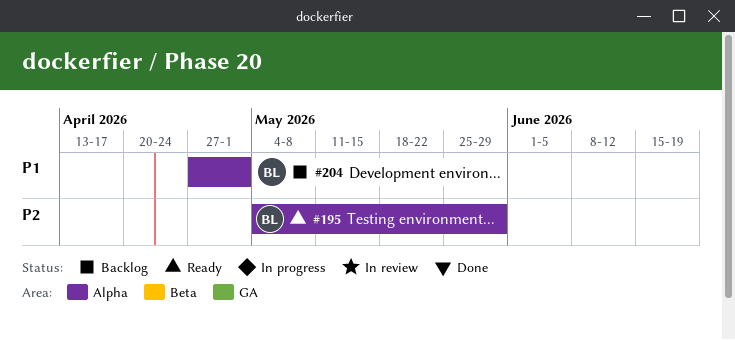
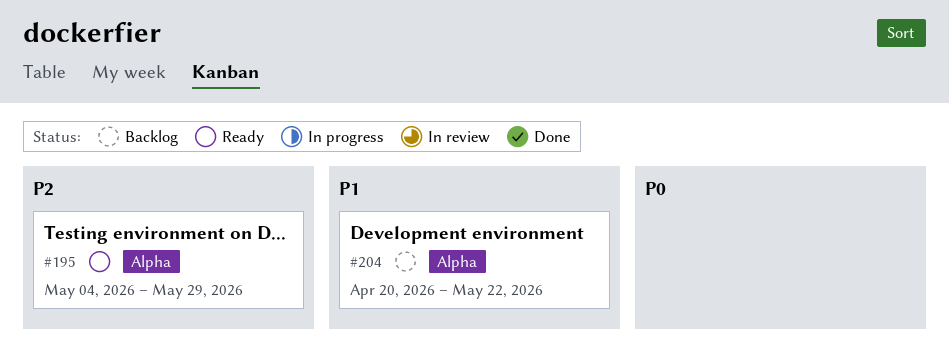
#204, start: Apr 27 -> Apr 20
#204, due: May 1 -> May 22

